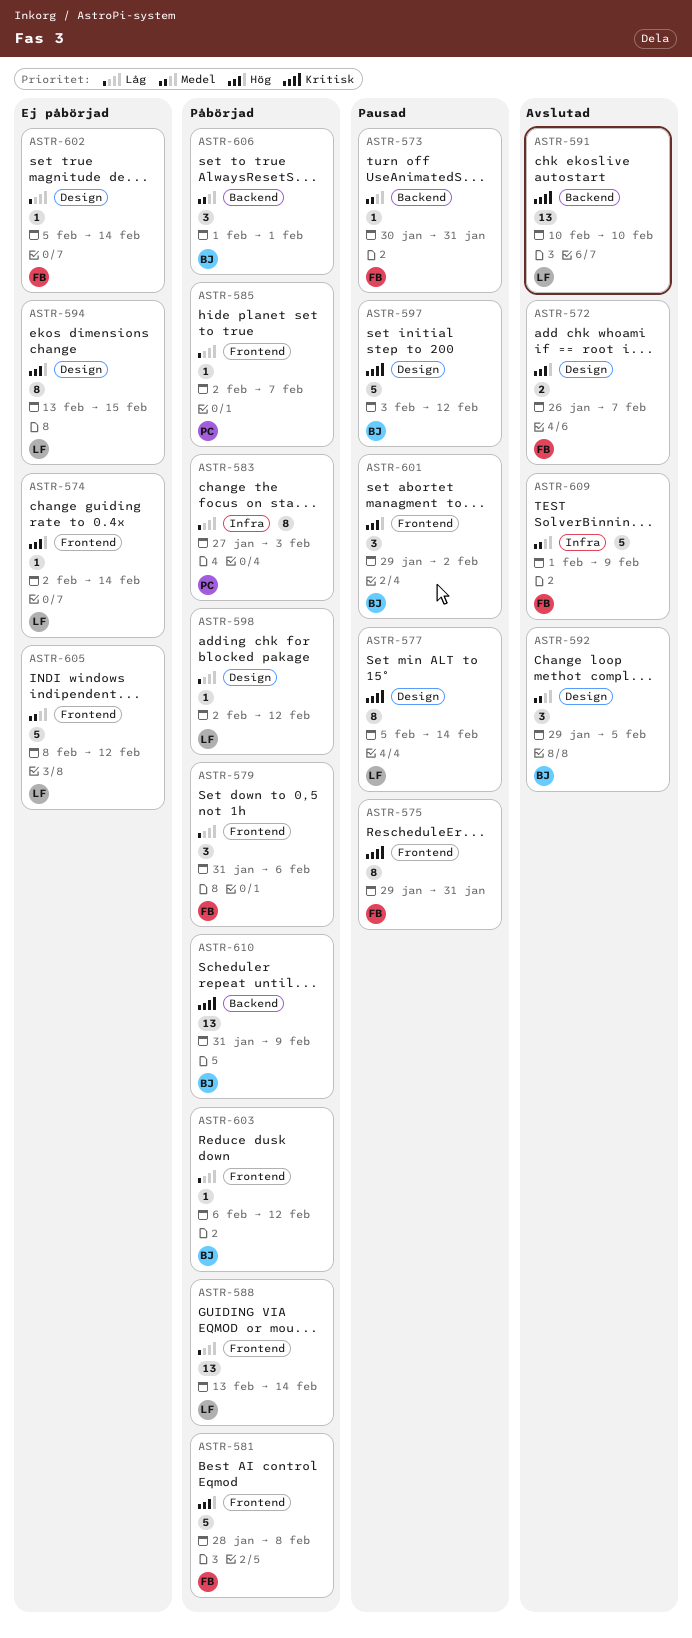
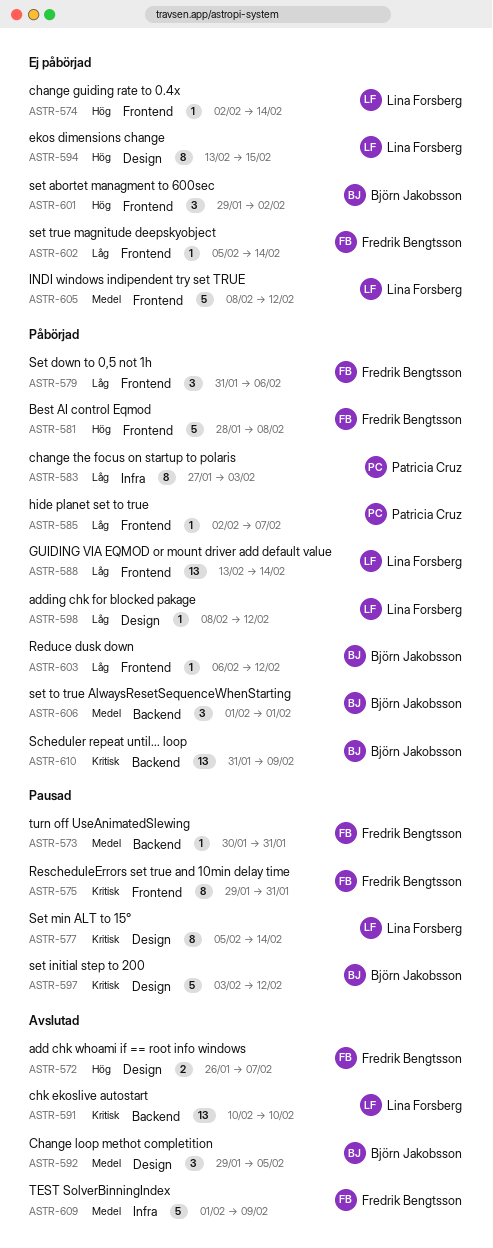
ASTR-598, start: Feb 2 -> Feb 8
ASTR-601, status: Pausad -> Ej påbörjad
ASTR-602, label: Design -> Frontend

